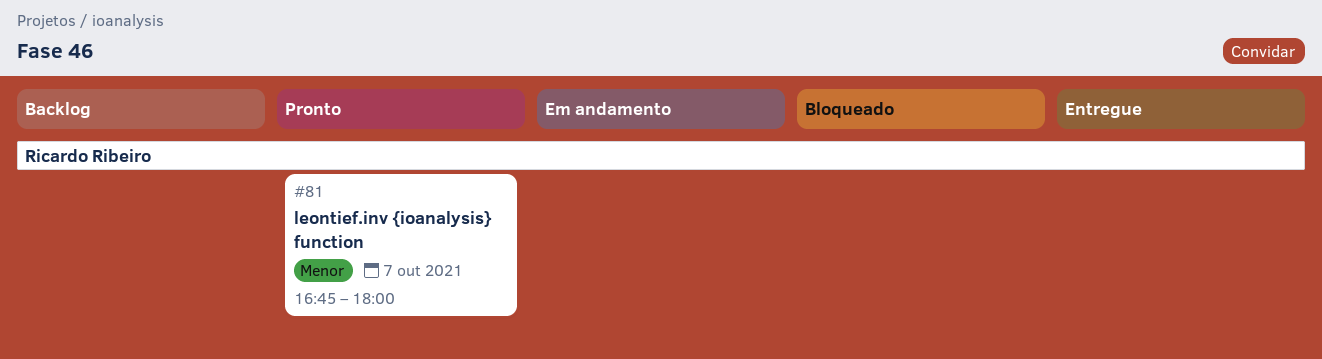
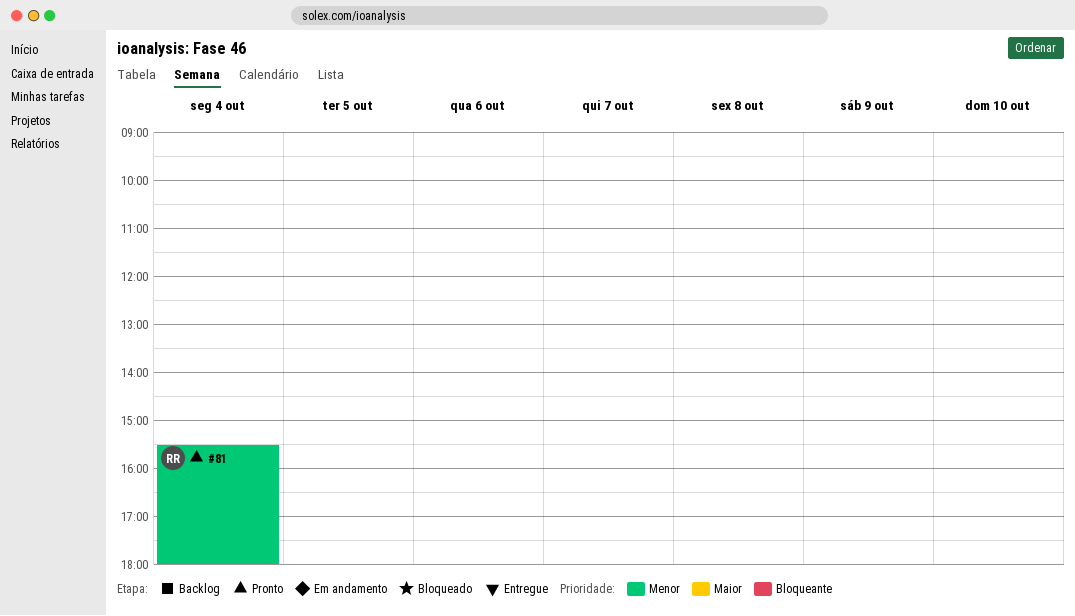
#81, day: Oct 7 -> Oct 4
#81, begins: 16:45 -> 15:30

